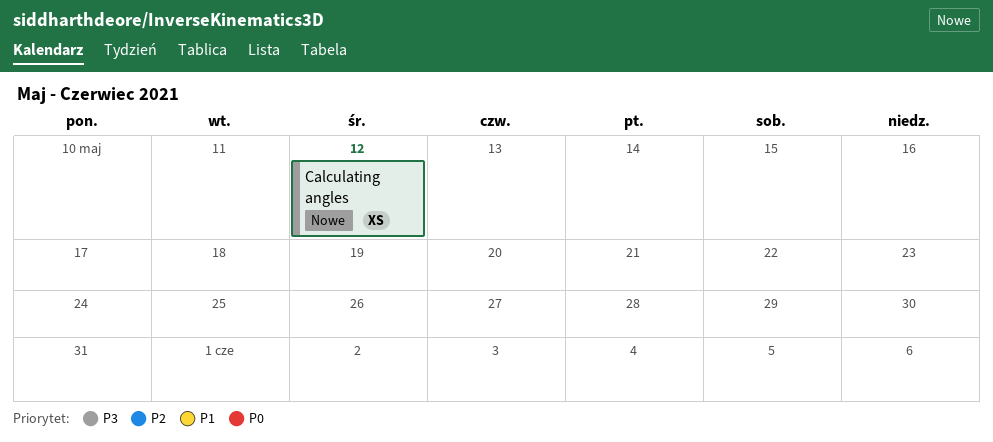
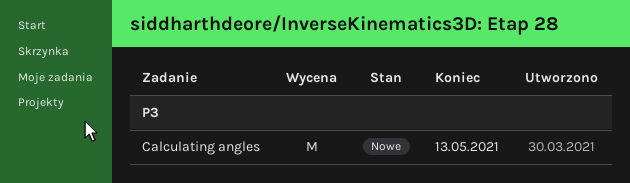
Calculating angles, estimate: XS -> M
Calculating angles, due: May 12 -> May 13

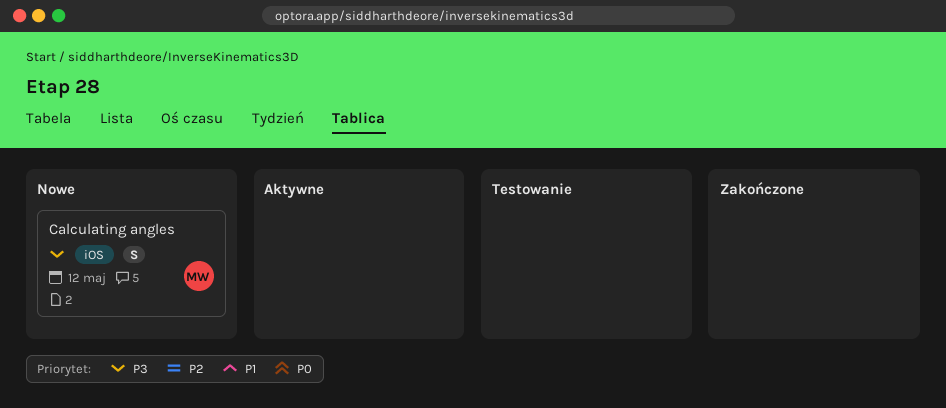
Calculating angles, estimate: M -> S
Calculating angles, due: May 13 -> May 12

